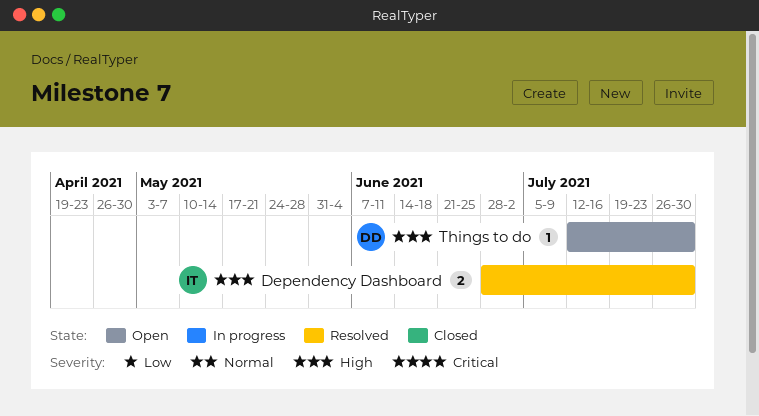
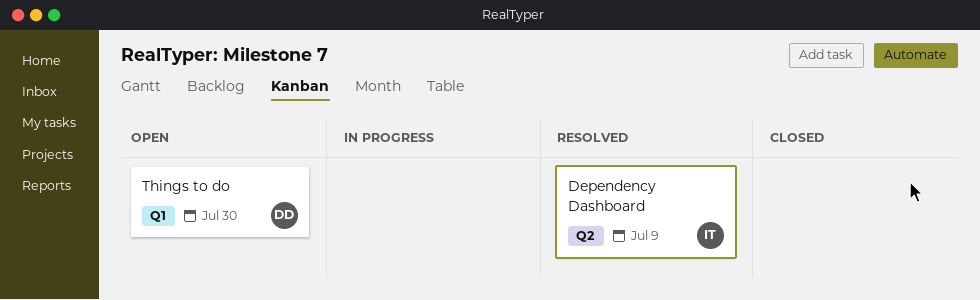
Dependency Dashboard, due: Jul 30 -> Jul 9

